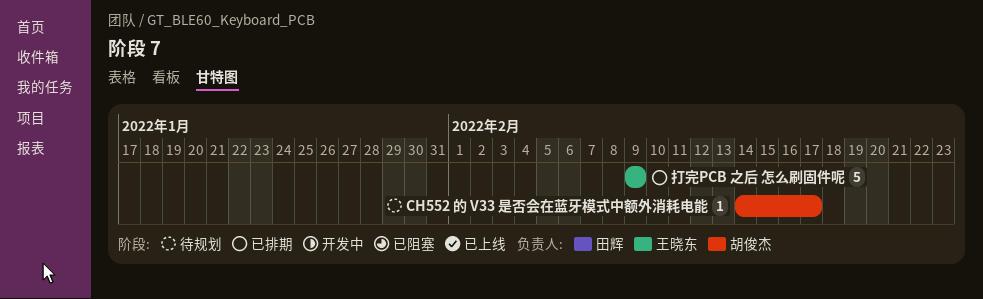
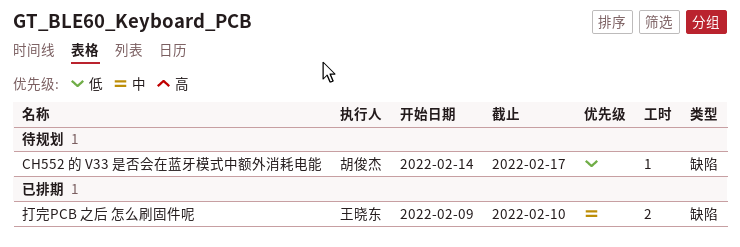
打完PCB 之后 怎么刷固件呢, estimate: 5 -> 2
打完PCB 之后 怎么刷固件呢, due: Feb 9 -> Feb 10

